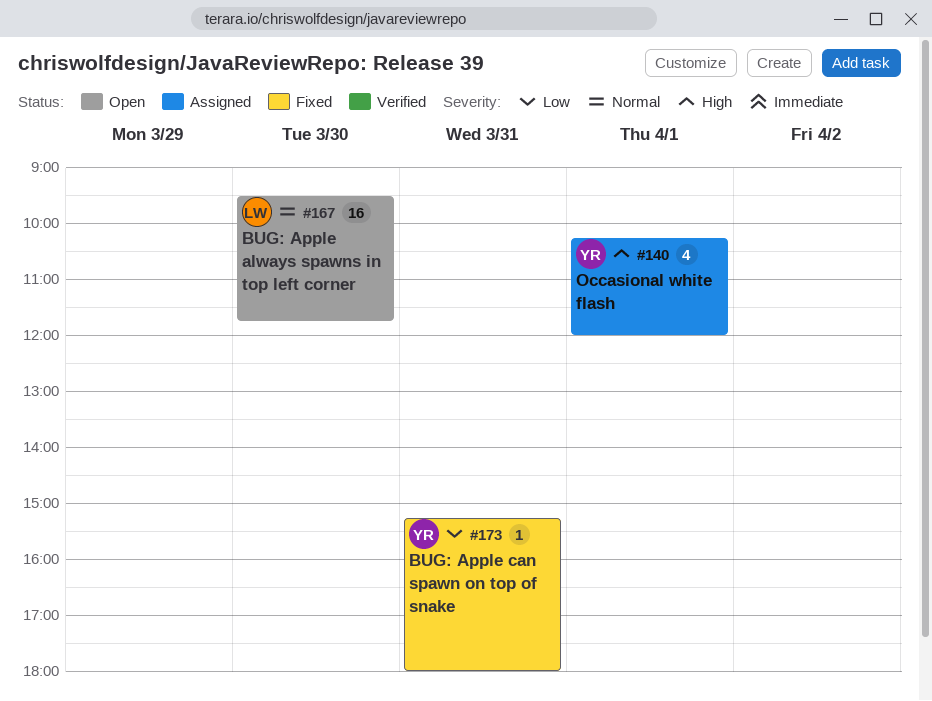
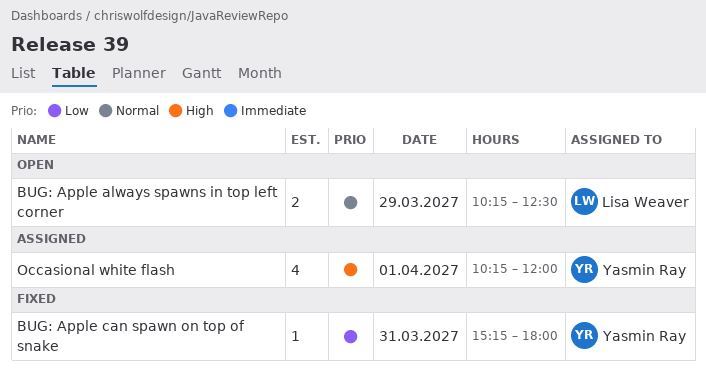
BUG: Apple always spawns in top left corner, estimate: 16 -> 2
BUG: Apple always spawns in top left corner, day: Mar 30 -> Mar 29
BUG: Apple always spawns in top left corner, begins: 09:30 -> 10:15
BUG: Apple always spawns in top left corner, ends: 11:45 -> 12:30

